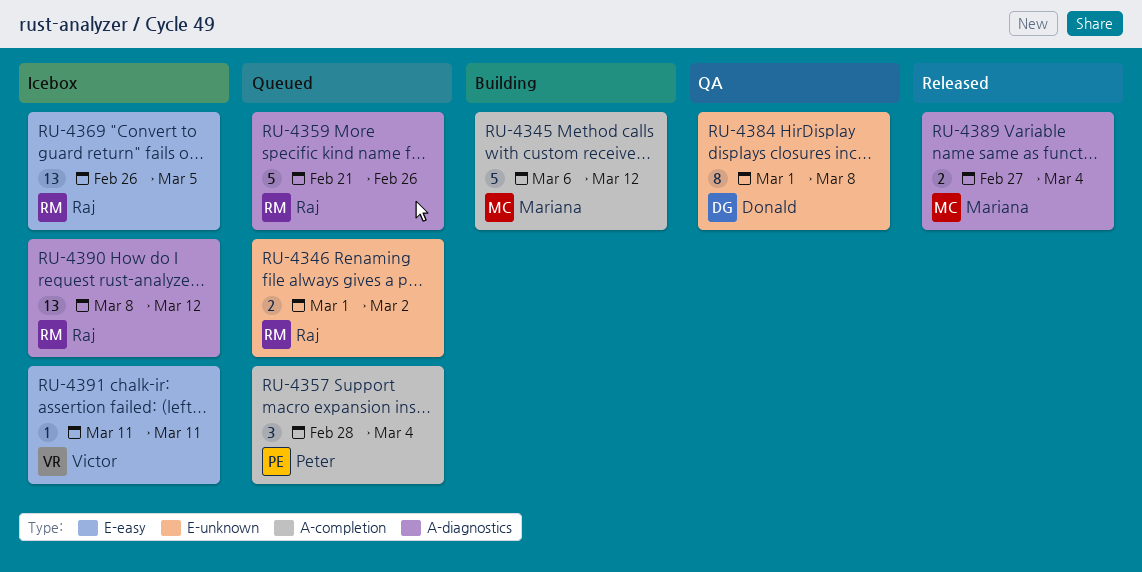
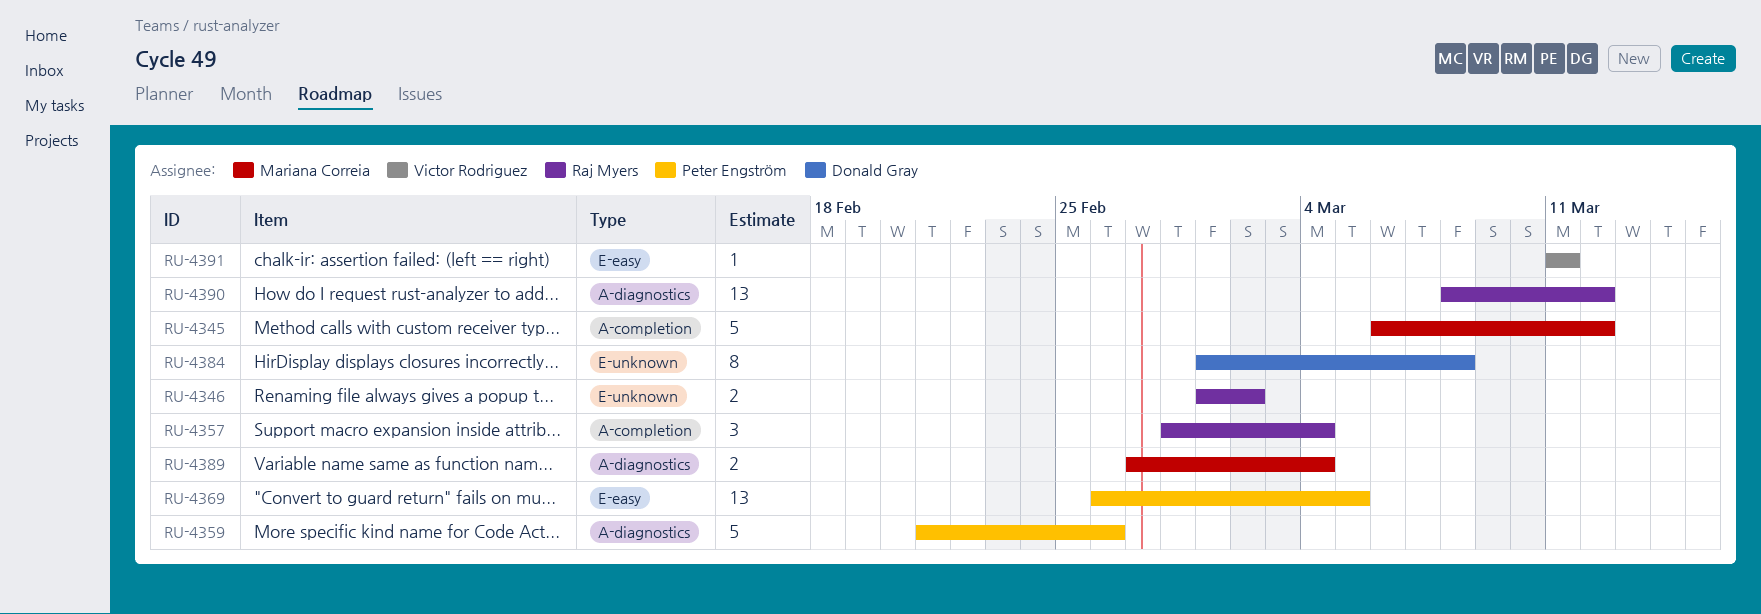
RU-4357, owner: Peter Engström -> Raj Myers
RU-4359, owner: Raj Myers -> Peter Engström
RU-4369, owner: Raj Myers -> Peter Engström

